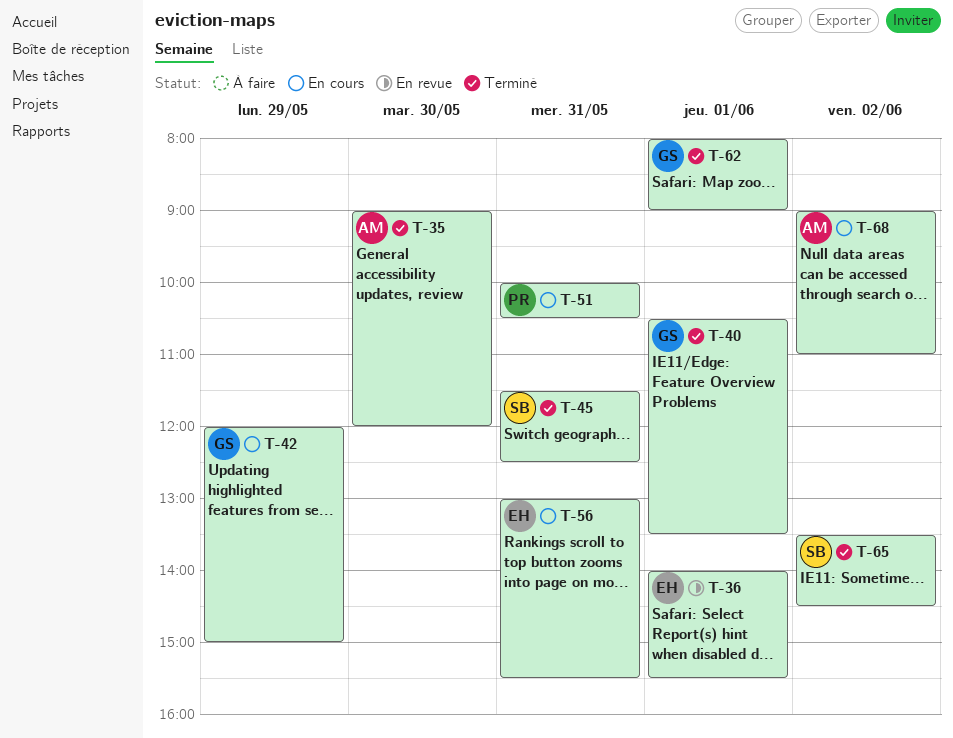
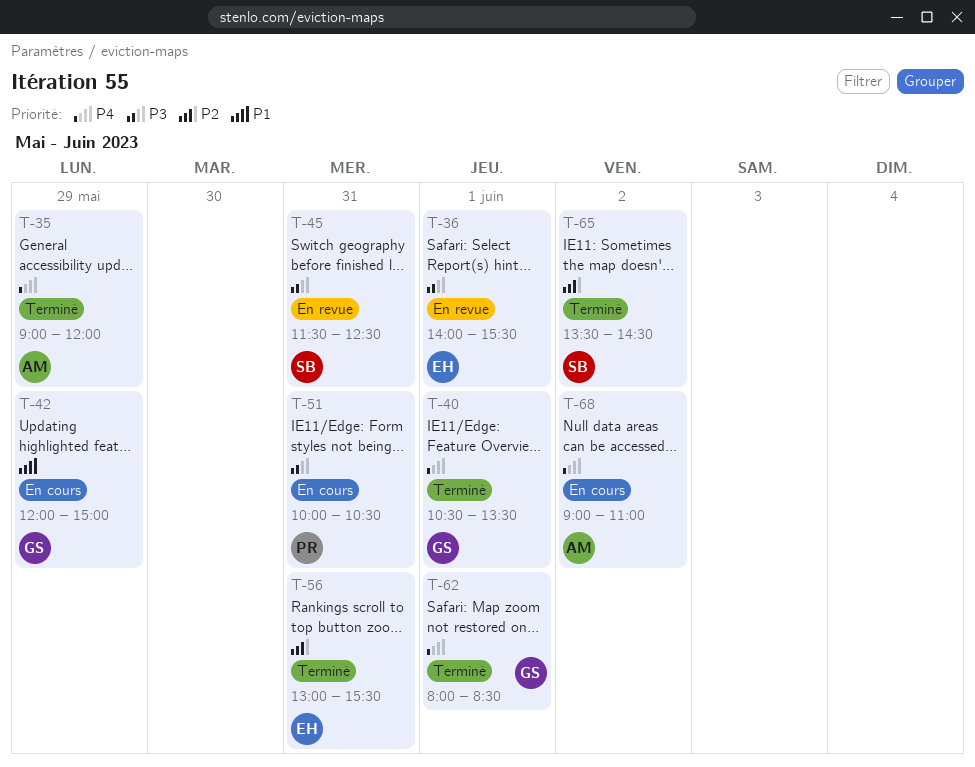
T-35, day: May 30 -> May 29
T-45, status: Terminé -> En revue
T-56, status: En cours -> Terminé
T-62, ends: 09:00 -> 08:30

